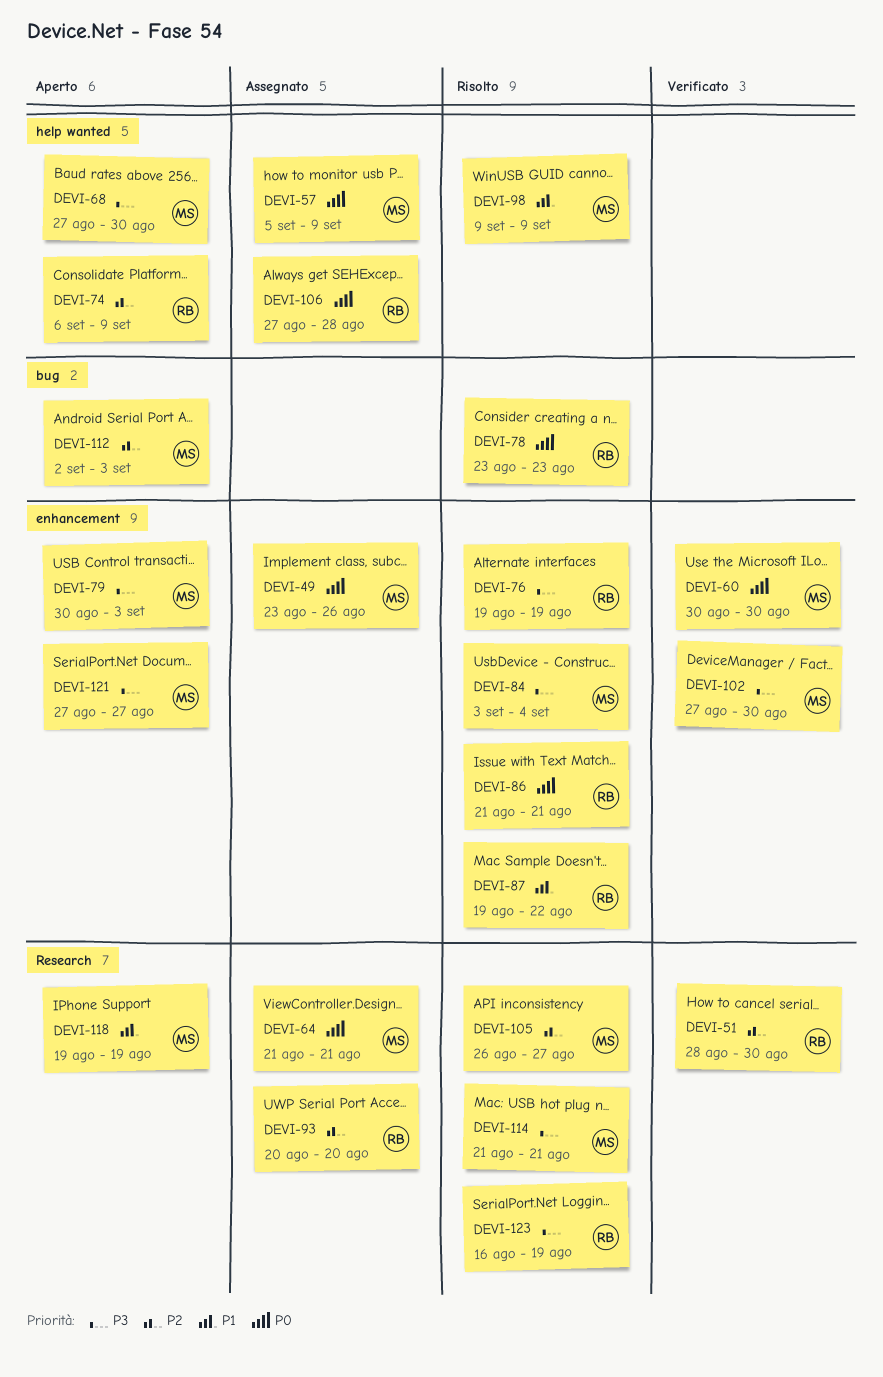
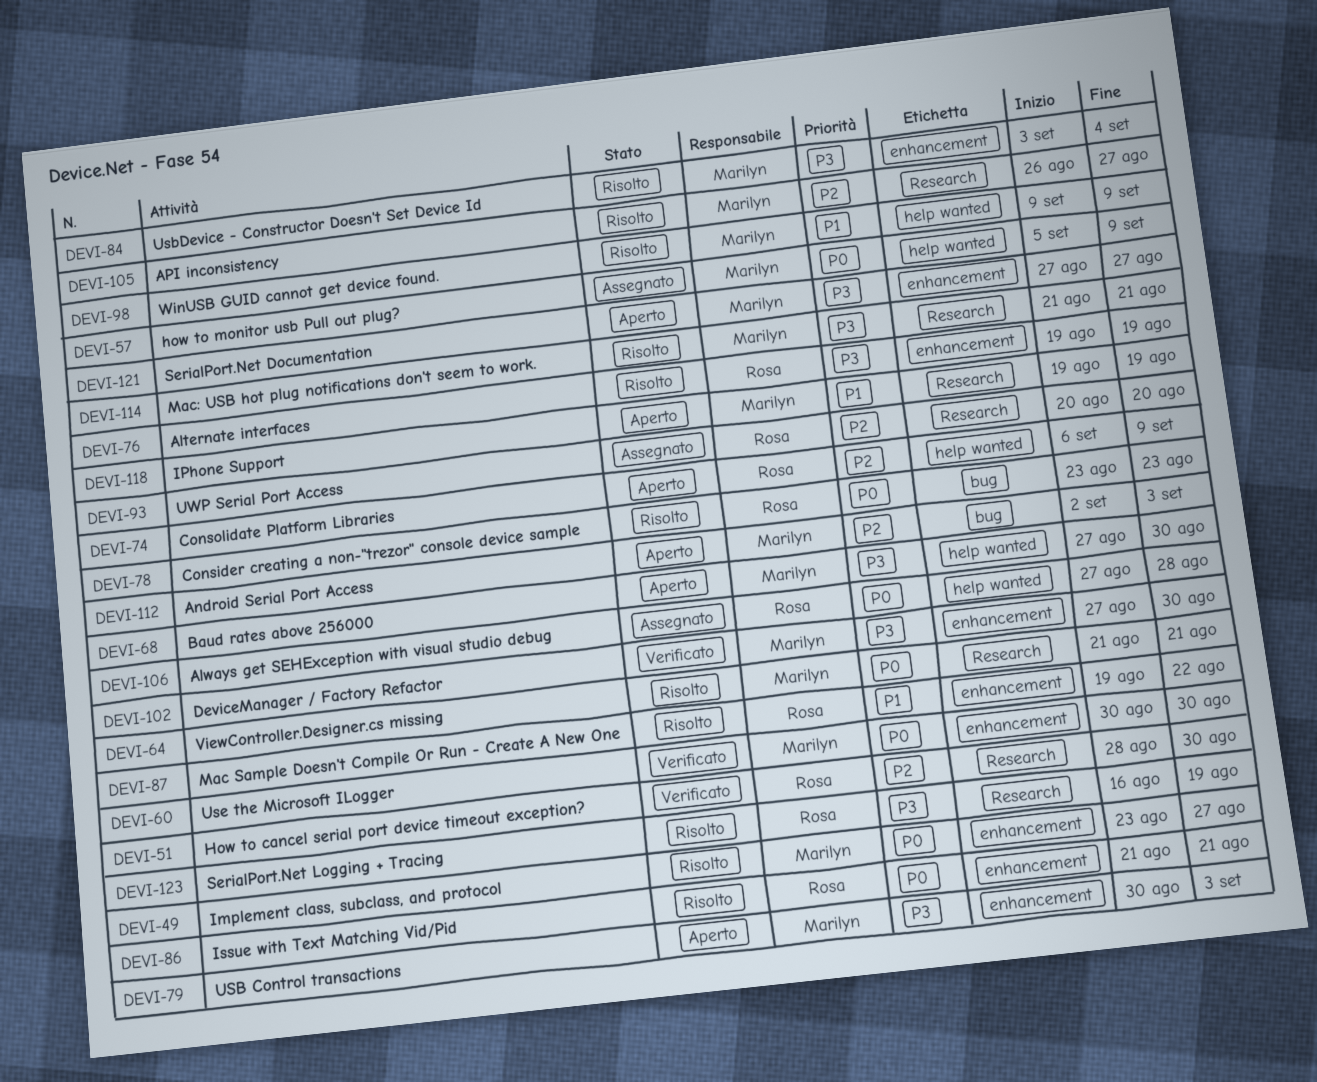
DEVI-49, status: Assegnato -> Risolto
DEVI-49, due: Aug 26 -> Aug 27
DEVI-64, status: Assegnato -> Risolto

